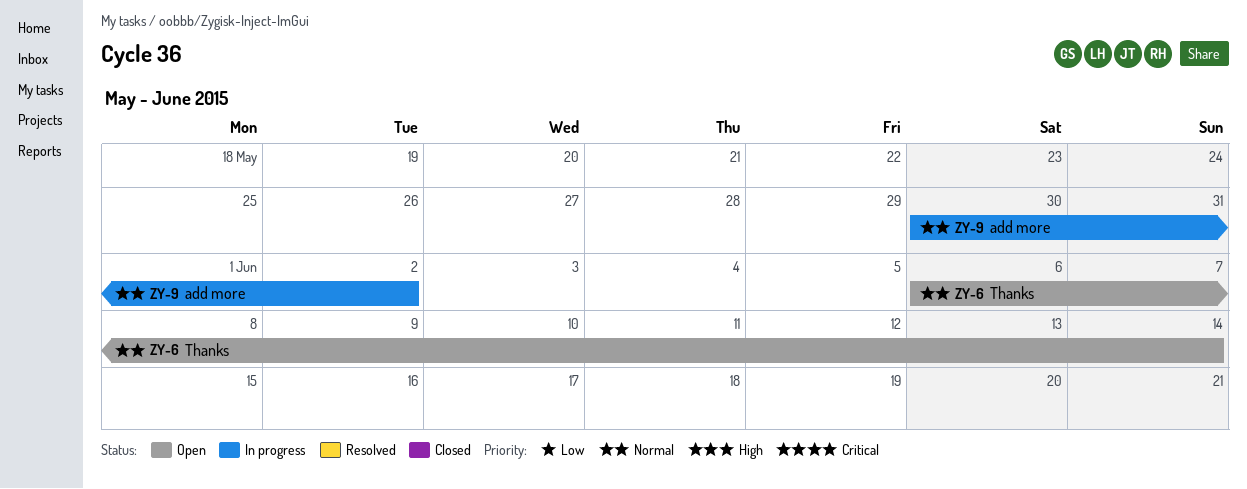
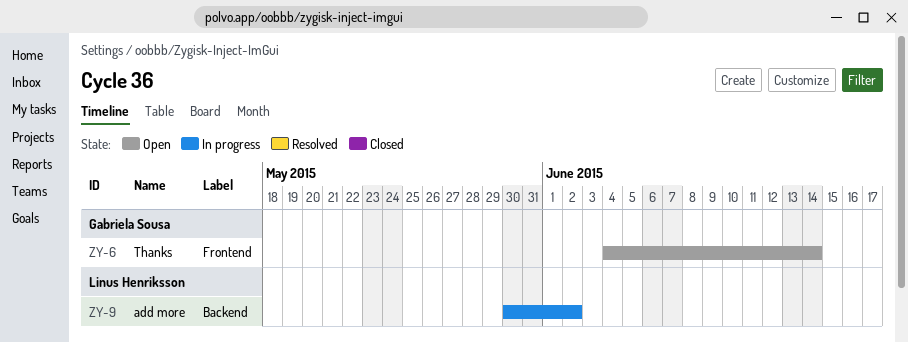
ZY-6, start: Jun 6 -> Jun 4

